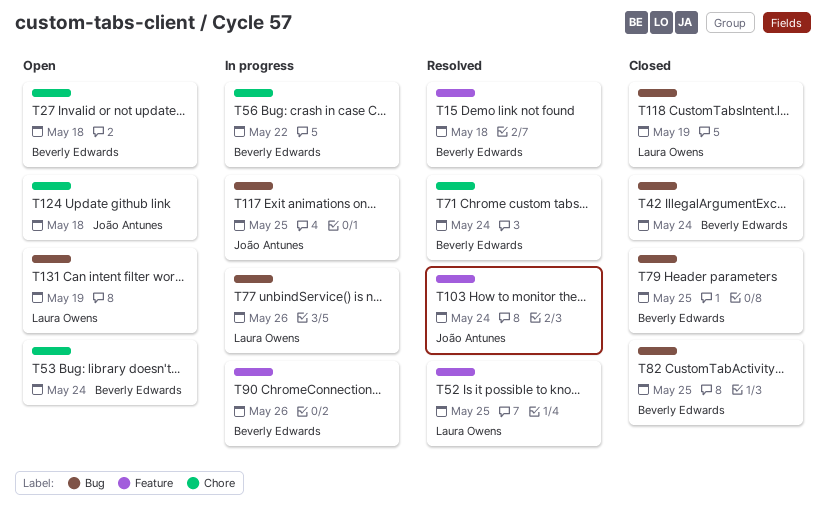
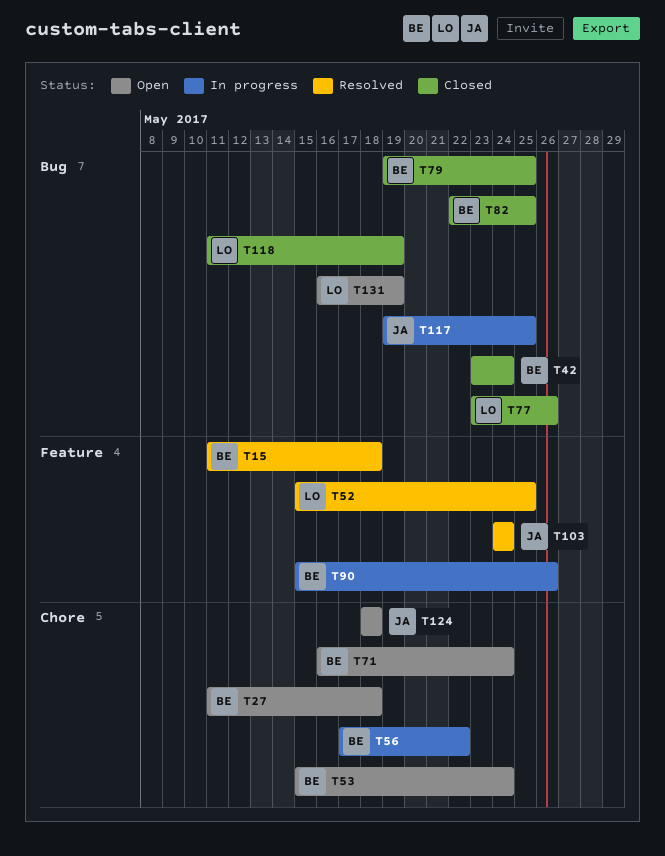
T71, status: Resolved -> Open
T77, status: In progress -> Closed

